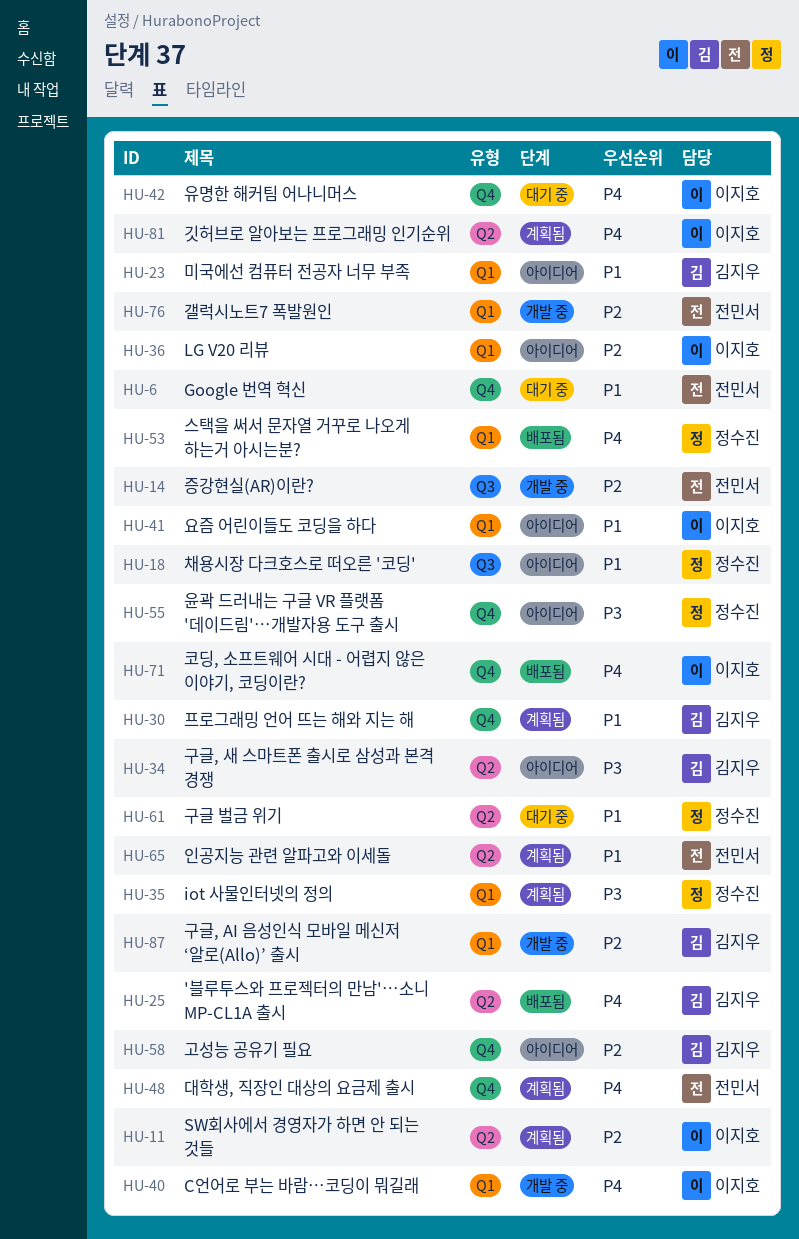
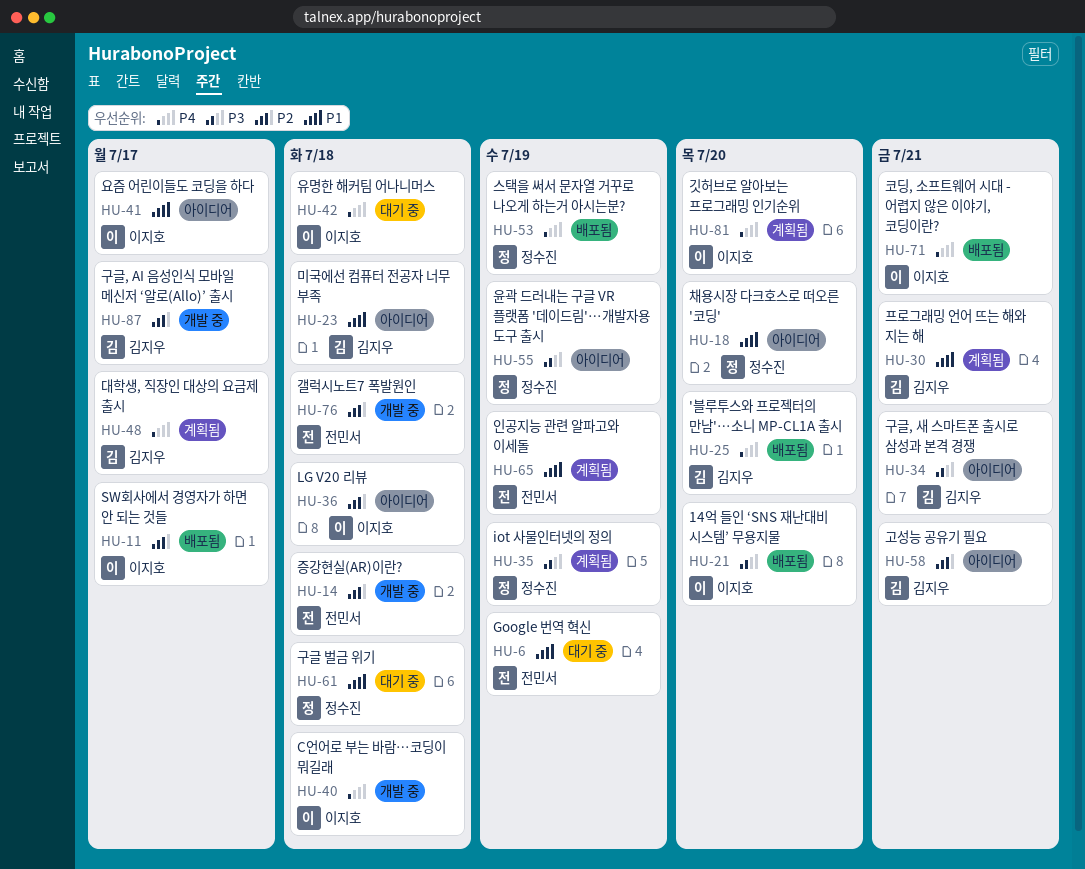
HU-11, status: 계획됨 -> 배포됨
HU-21: none -> present
HU-48, owner: 전민서 -> 김지우

